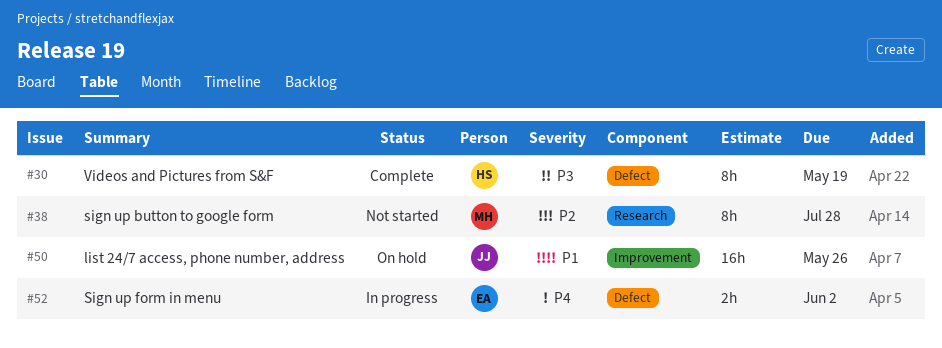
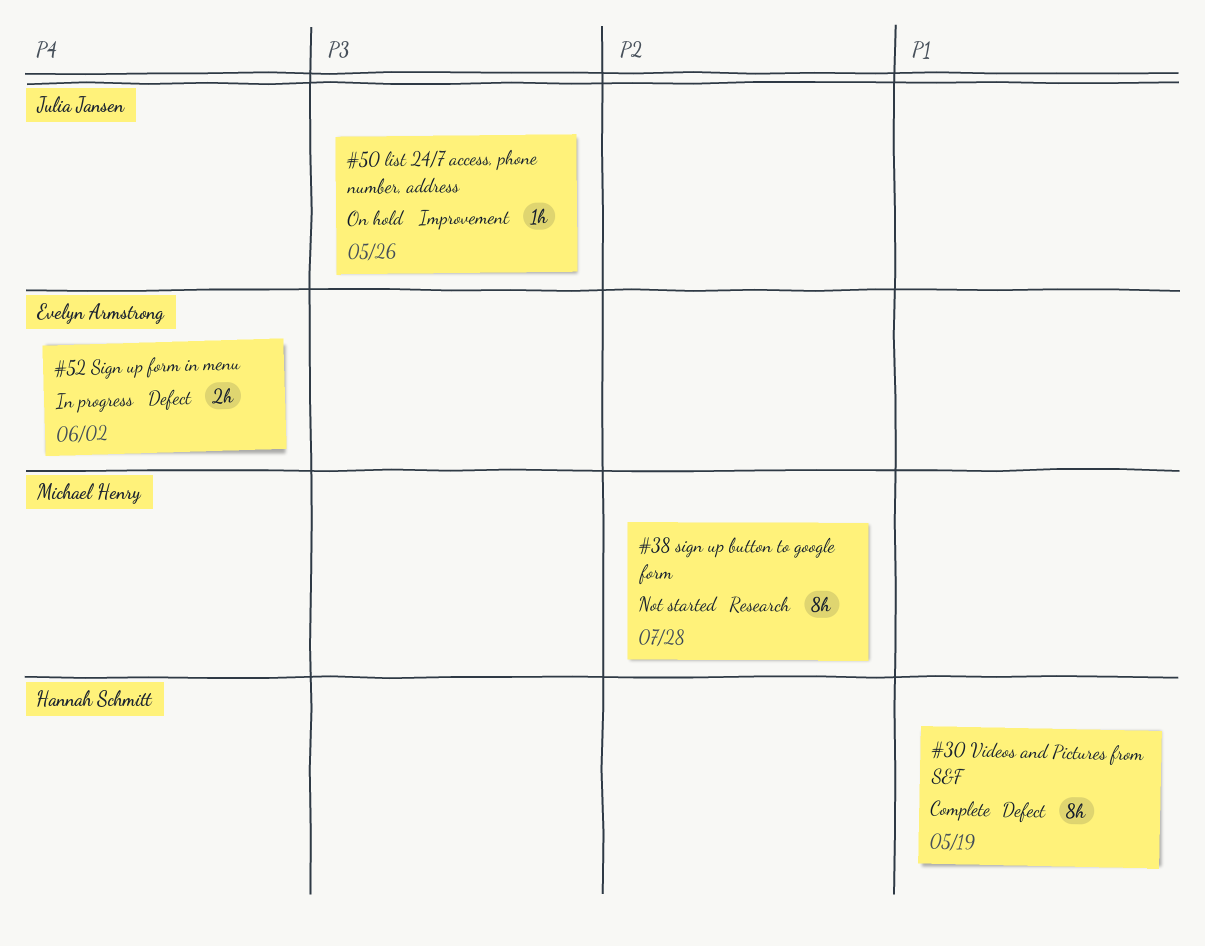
#30, priority: P3 -> P1
#50, priority: P1 -> P3
#50, estimate: 16h -> 1h

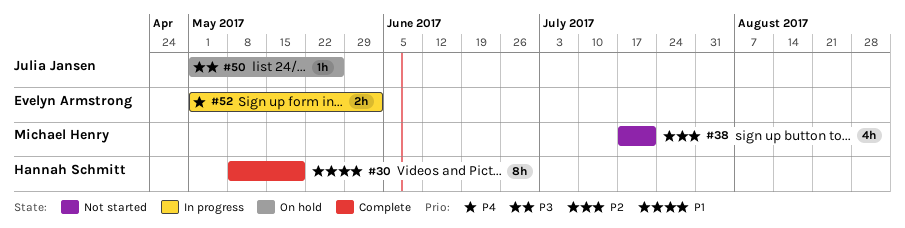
#38, estimate: 8h -> 4h
#38, due: Jul 28 -> Jul 21

